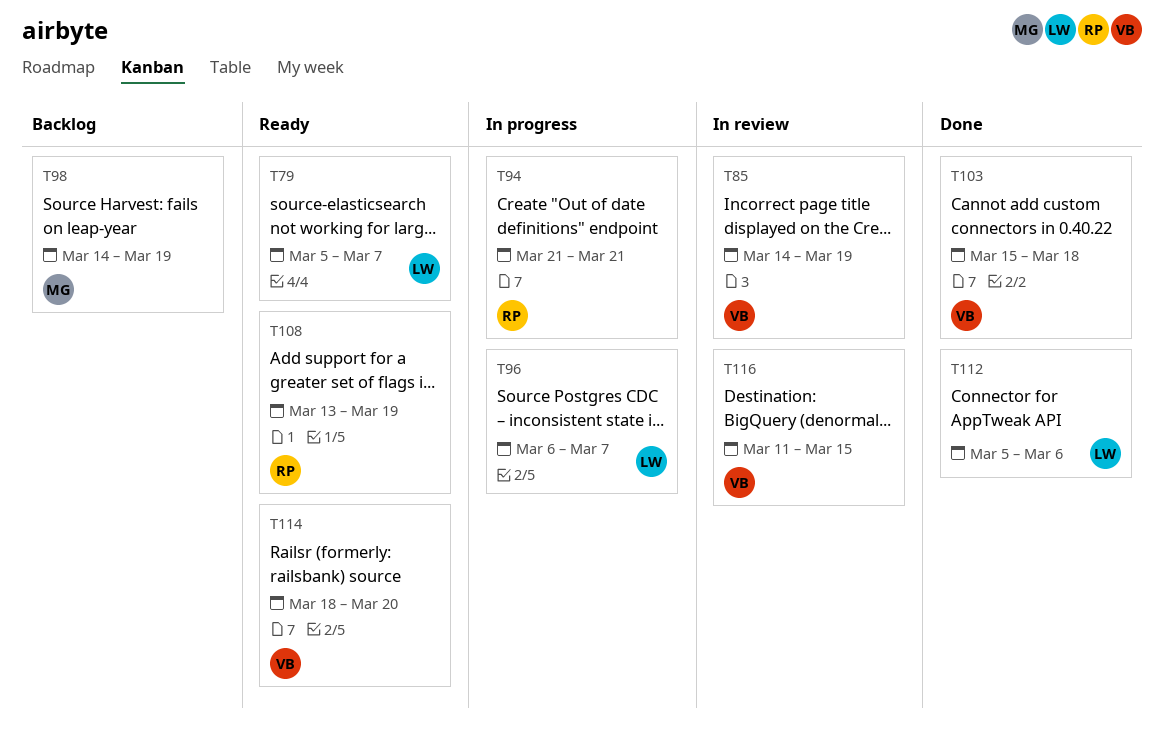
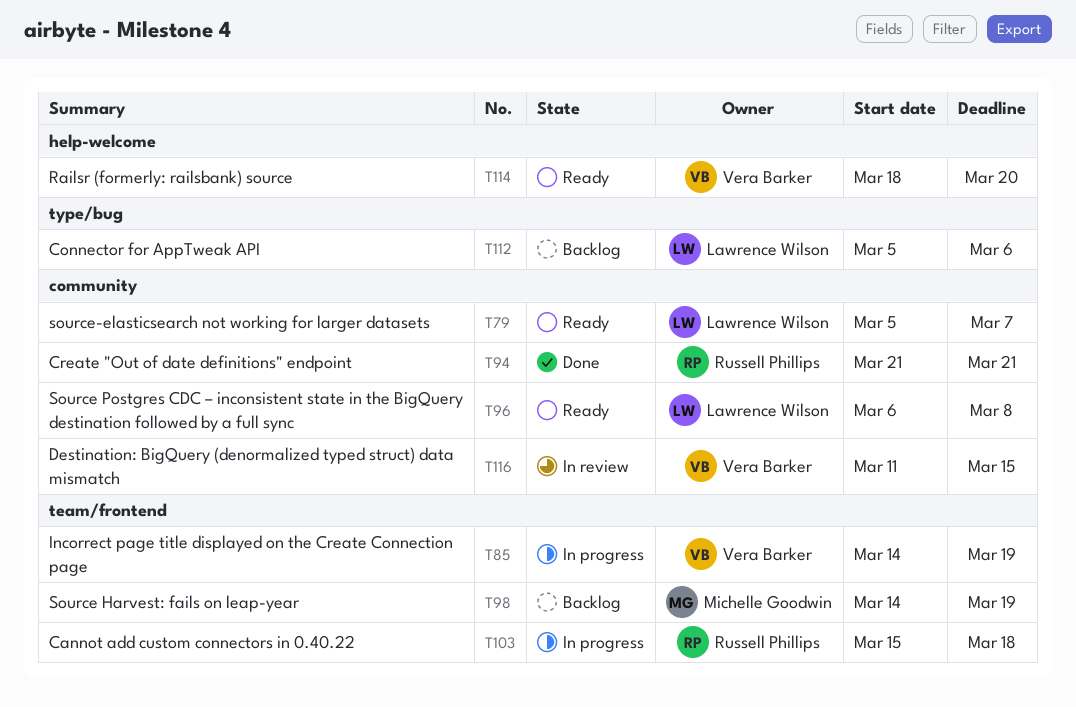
T85, status: In review -> In progress
T94, status: In progress -> Done
T96, status: In progress -> Ready
T96, due: Mar 7 -> Mar 8
T103, status: Done -> In progress
T103, owner: Vera Barker -> Russell Phillips
T108: present -> none
T112, status: Done -> Backlog

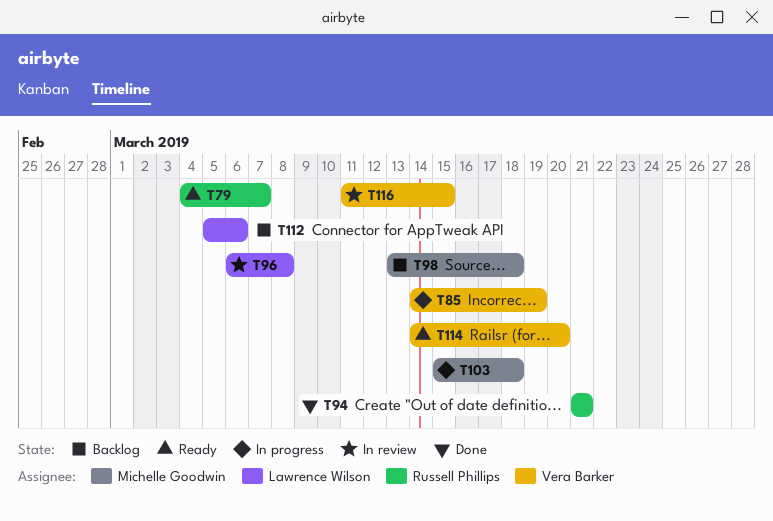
T79, owner: Lawrence Wilson -> Russell Phillips
T79, start: Mar 5 -> Mar 4
T96, status: Ready -> In review
T98, start: Mar 14 -> Mar 13
T98, due: Mar 19 -> Mar 18
T103, owner: Russell Phillips -> Michelle Goodwin
T114, start: Mar 18 -> Mar 14

